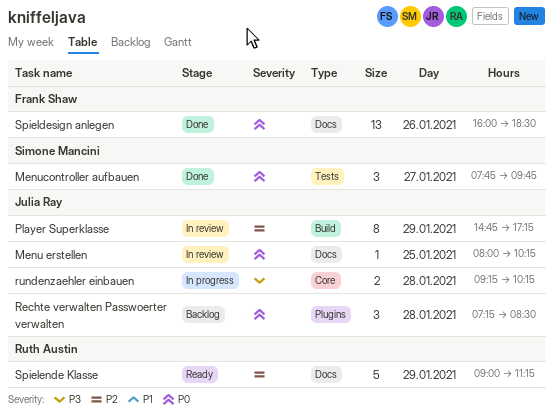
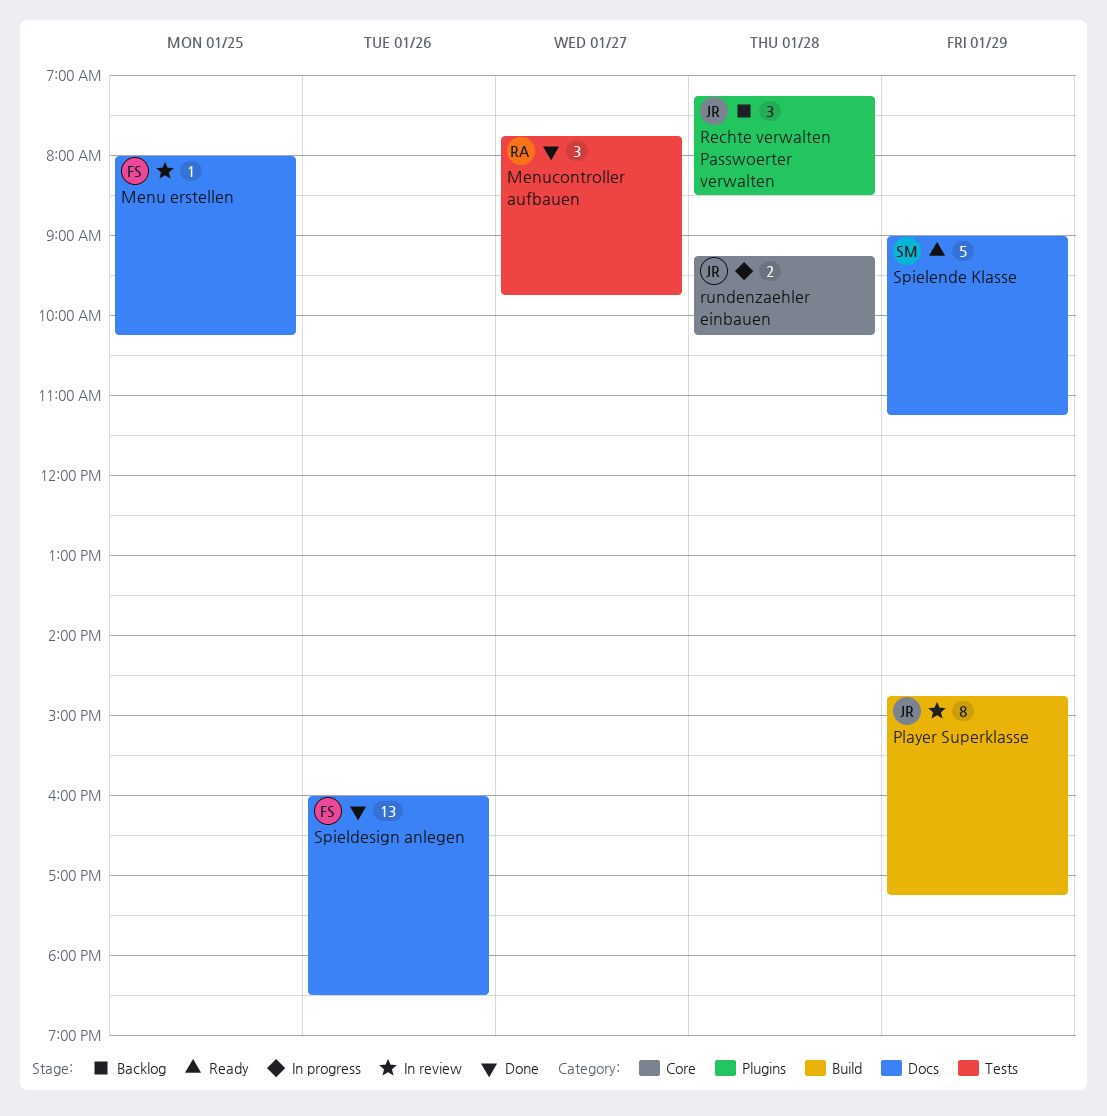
Menu erstellen, owner: Julia Ray -> Frank Shaw
Menucontroller aufbauen, owner: Simone Mancini -> Ruth Austin
Spielende Klasse, owner: Ruth Austin -> Simone Mancini

